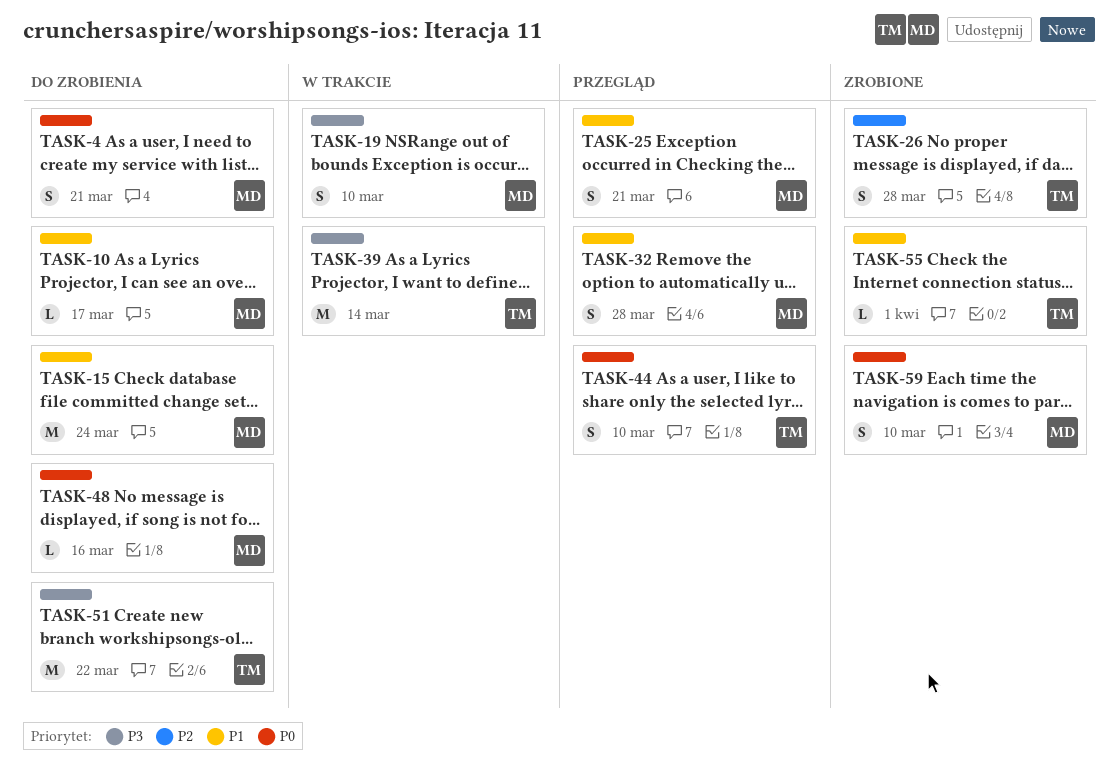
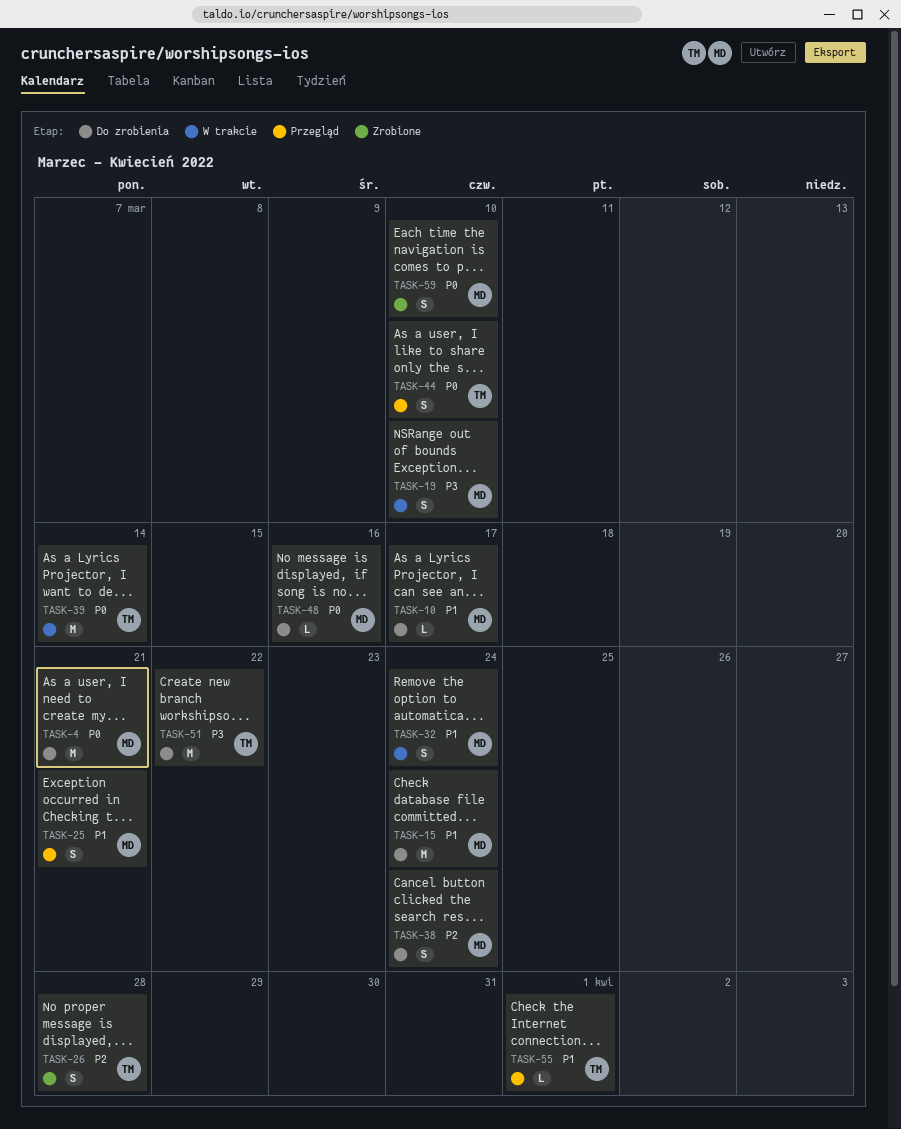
TASK-4, estimate: S -> M
TASK-32, status: Przegląd -> W trakcie
TASK-32, due: Mar 28 -> Mar 24
TASK-38: none -> present
TASK-39, priority: P3 -> P0
TASK-55, status: Zrobione -> Przegląd

